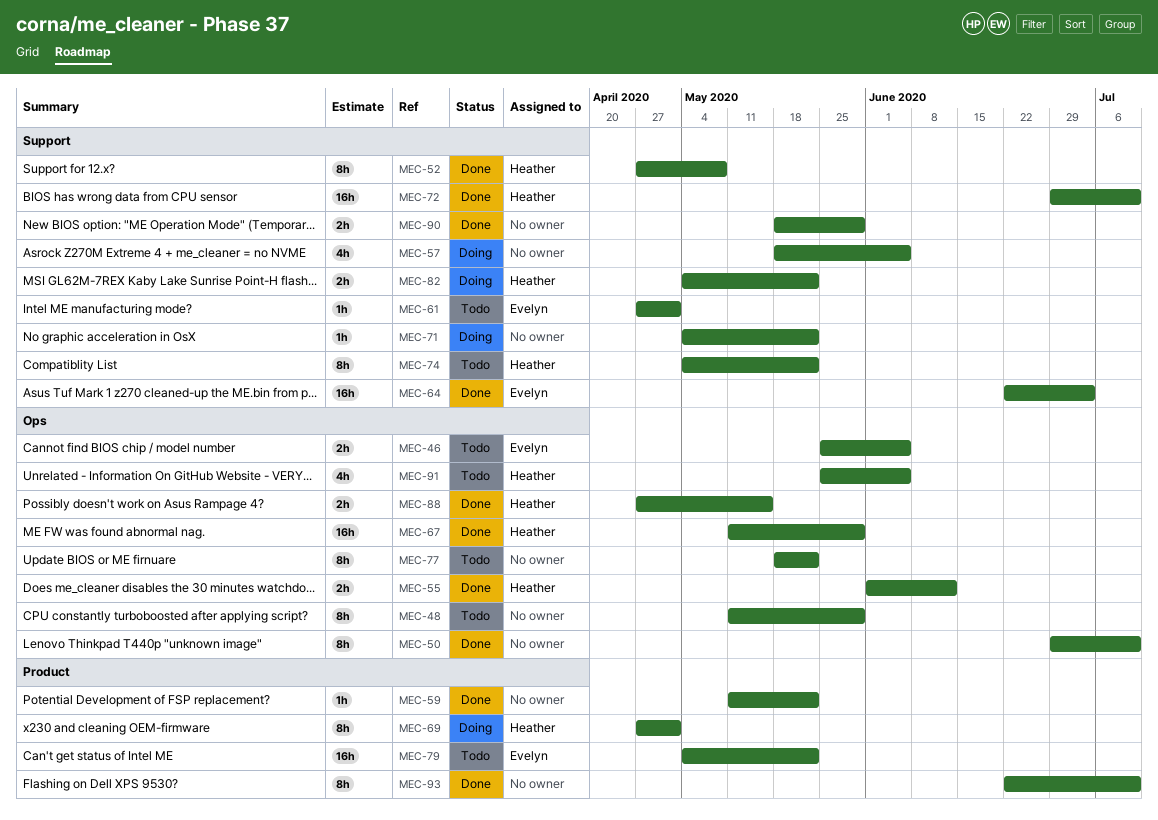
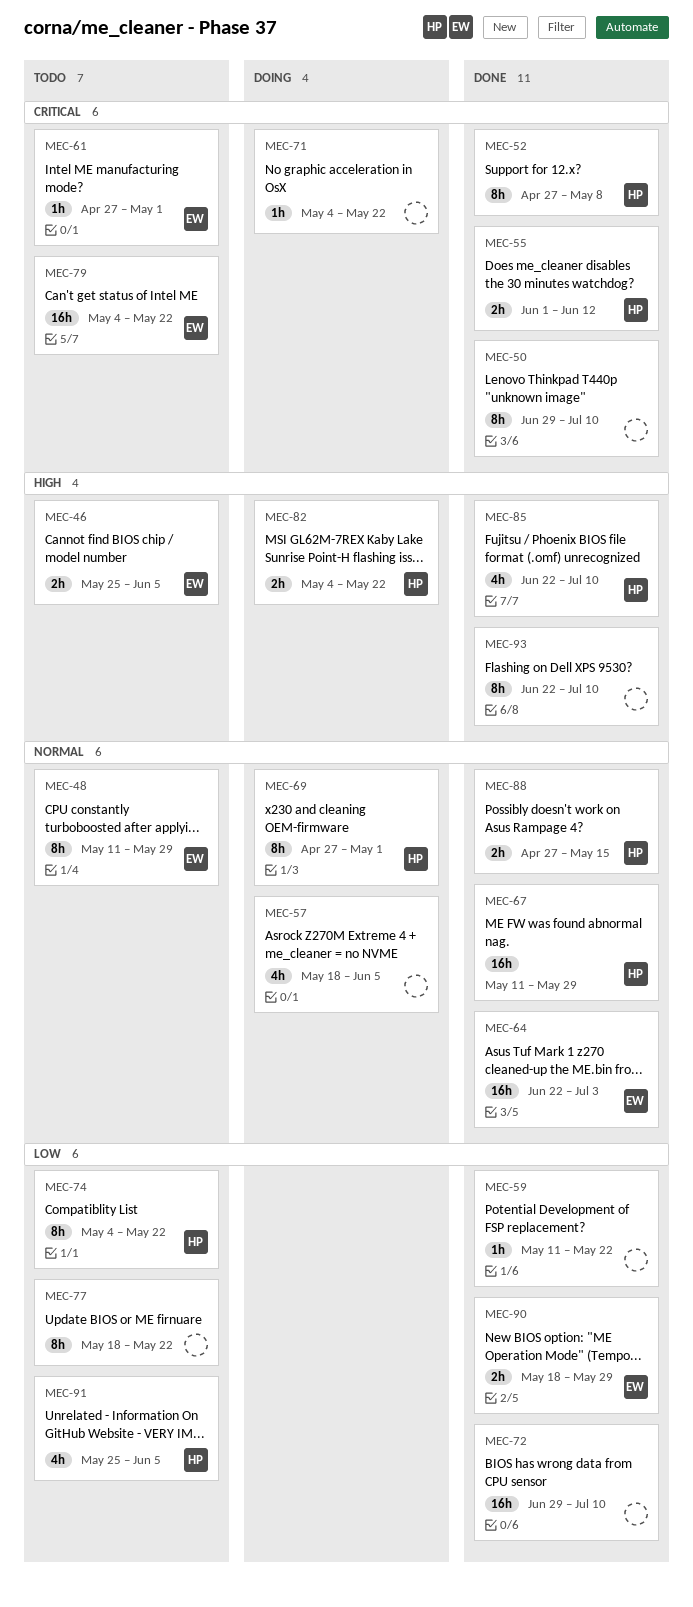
MEC-48, owner: none -> Evelyn
MEC-72, owner: Heather -> none
MEC-85: none -> present
MEC-90, owner: none -> Evelyn

